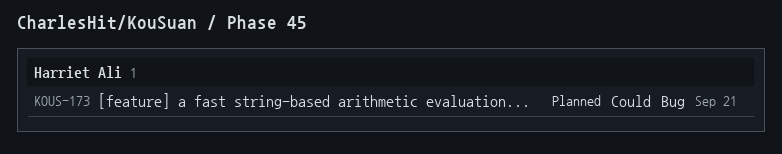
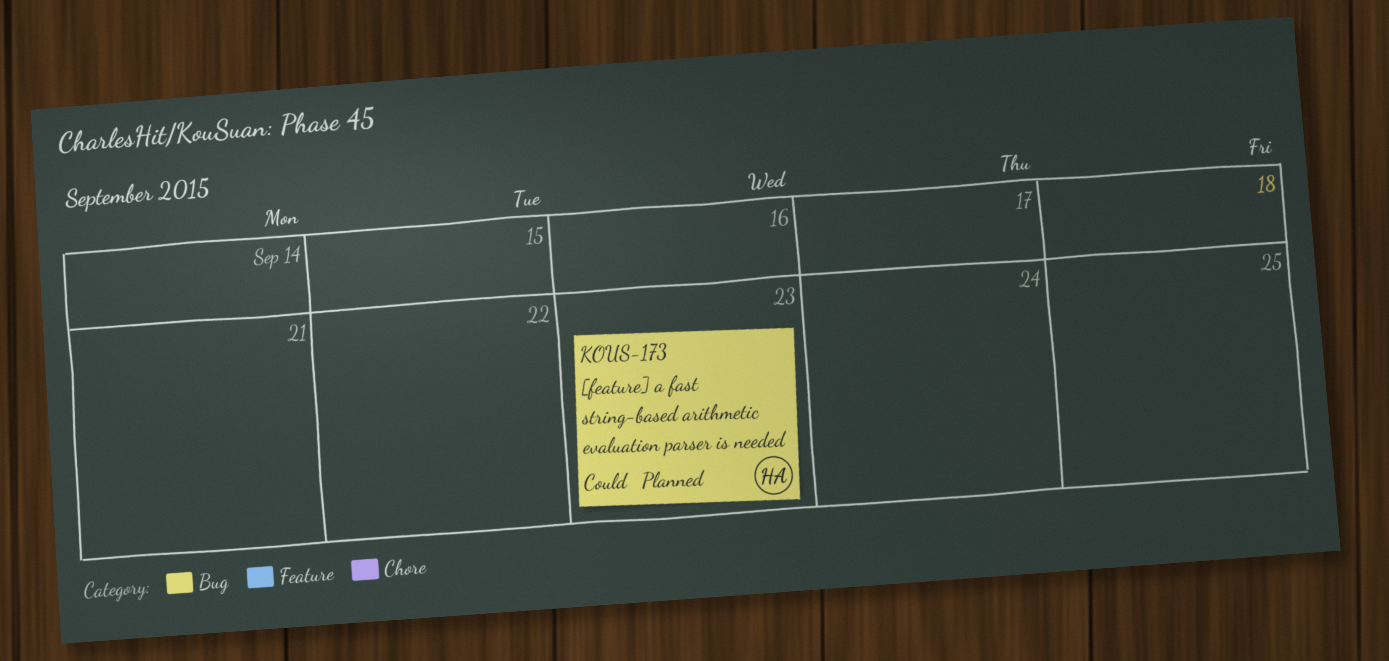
KOUS-173, due: Sep 21 -> Sep 23

